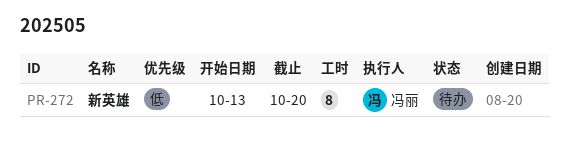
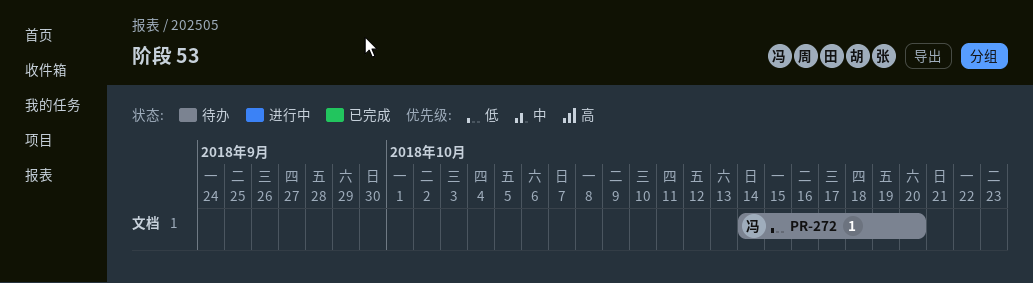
PR-272, estimate: 8 -> 1
PR-272, start: Oct 13 -> Oct 14

